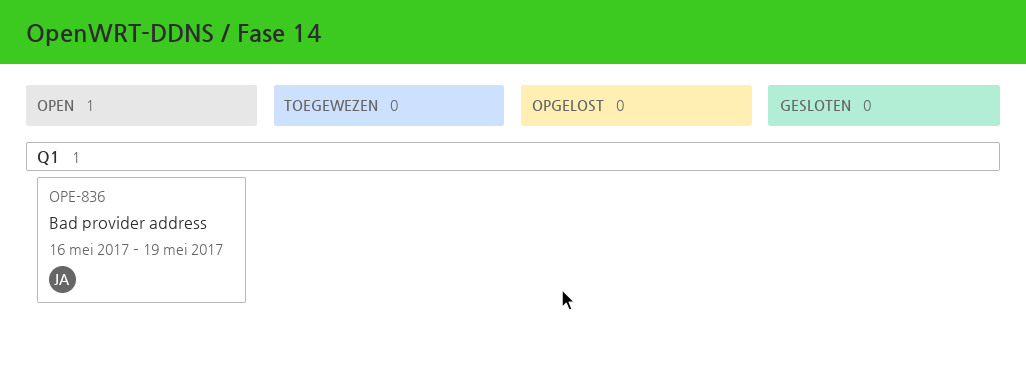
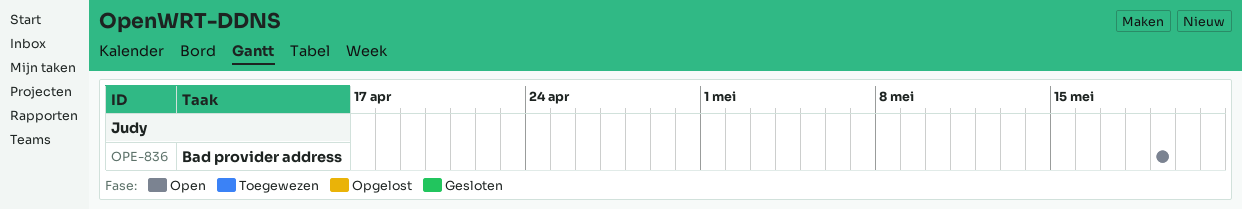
OPE-836, start: May 16 -> May 19

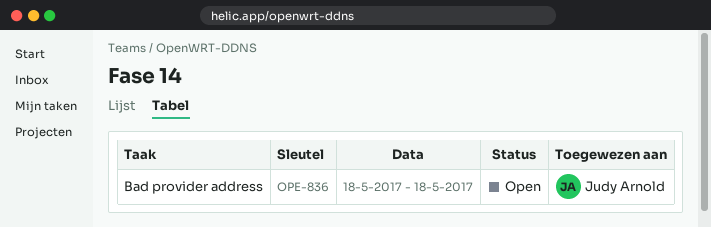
OPE-836, start: May 19 -> May 18
OPE-836, due: May 19 -> May 18

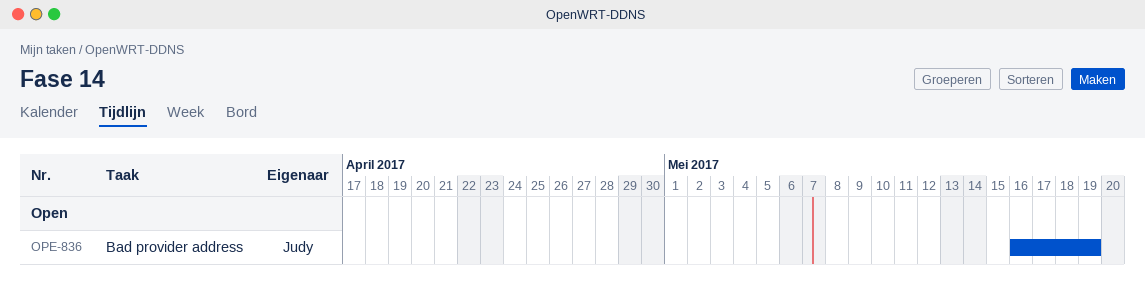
OPE-836, start: May 18 -> May 16
OPE-836, due: May 18 -> May 19

